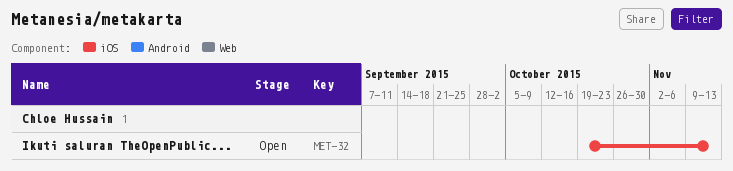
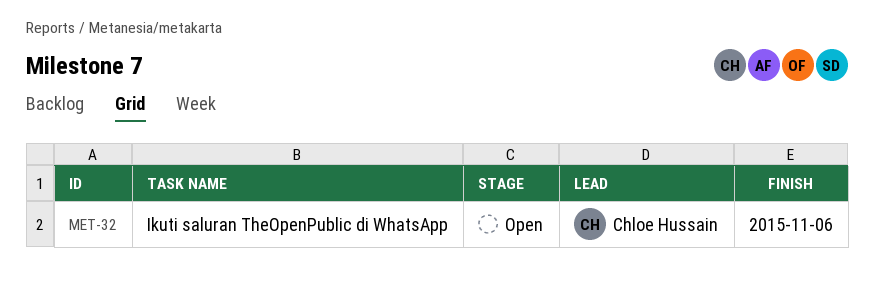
MET-32, due: Nov 13 -> Nov 6

